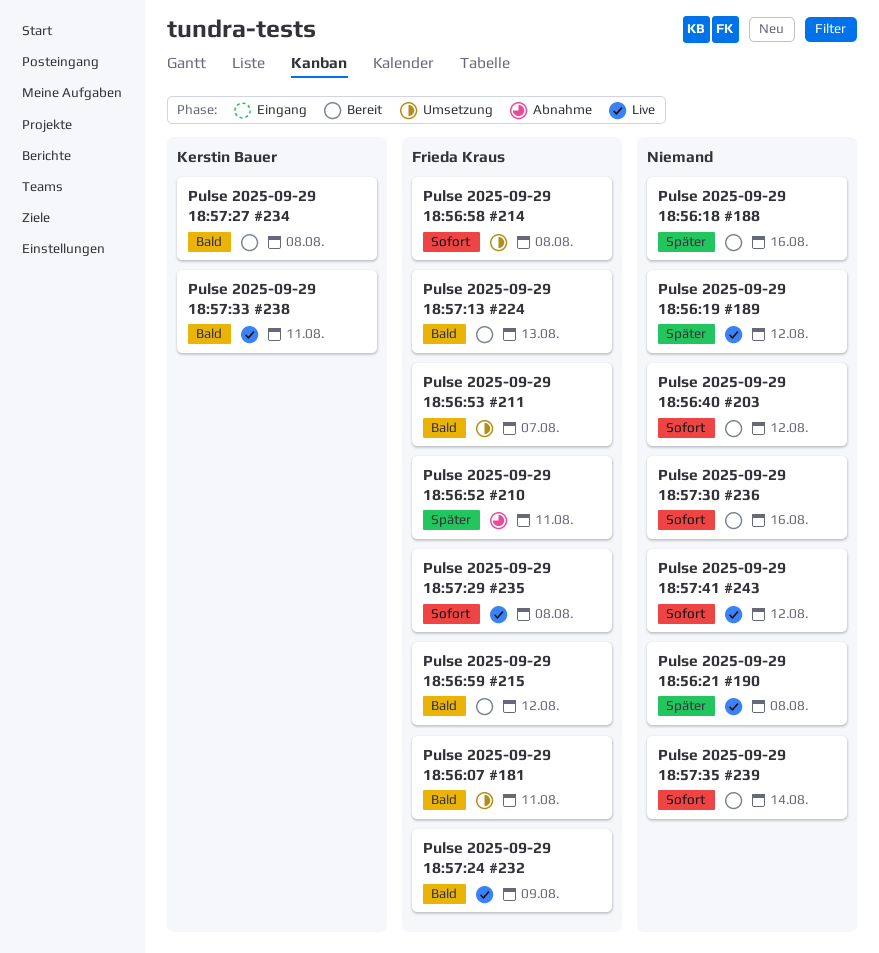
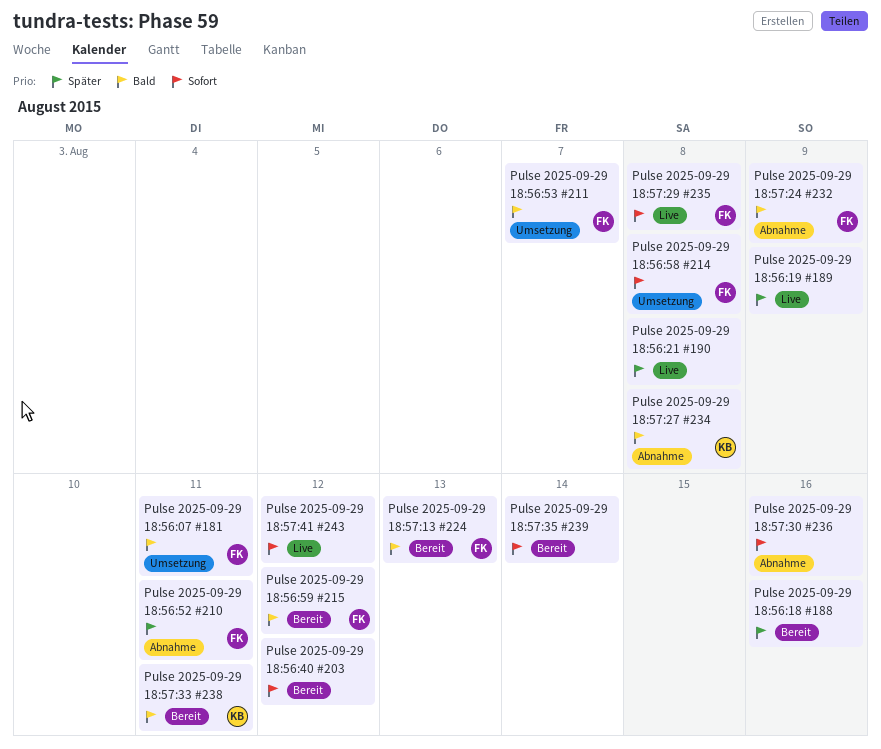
Pulse 2025-09-29 18:56:19 #189, due: Aug 12 -> Aug 9
Pulse 2025-09-29 18:57:24 #232, status: Live -> Abnahme
Pulse 2025-09-29 18:57:27 #234, status: Bereit -> Abnahme
Pulse 2025-09-29 18:57:30 #236, status: Bereit -> Abnahme
Pulse 2025-09-29 18:57:33 #238, status: Live -> Bereit

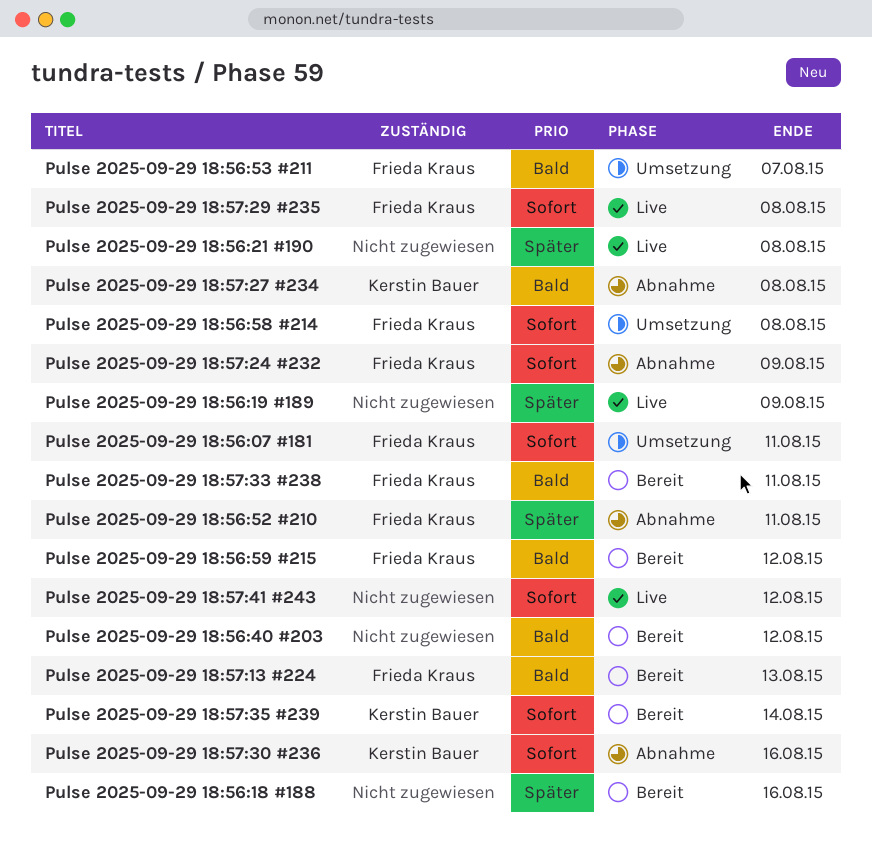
Pulse 2025-09-29 18:56:07 #181, priority: Bald -> Sofort
Pulse 2025-09-29 18:56:40 #203, priority: Sofort -> Bald
Pulse 2025-09-29 18:57:24 #232, priority: Bald -> Sofort
Pulse 2025-09-29 18:57:30 #236, owner: none -> Kerstin Bauer
Pulse 2025-09-29 18:57:33 #238, owner: Kerstin Bauer -> Frieda Kraus
Pulse 2025-09-29 18:57:35 #239, owner: none -> Kerstin Bauer

